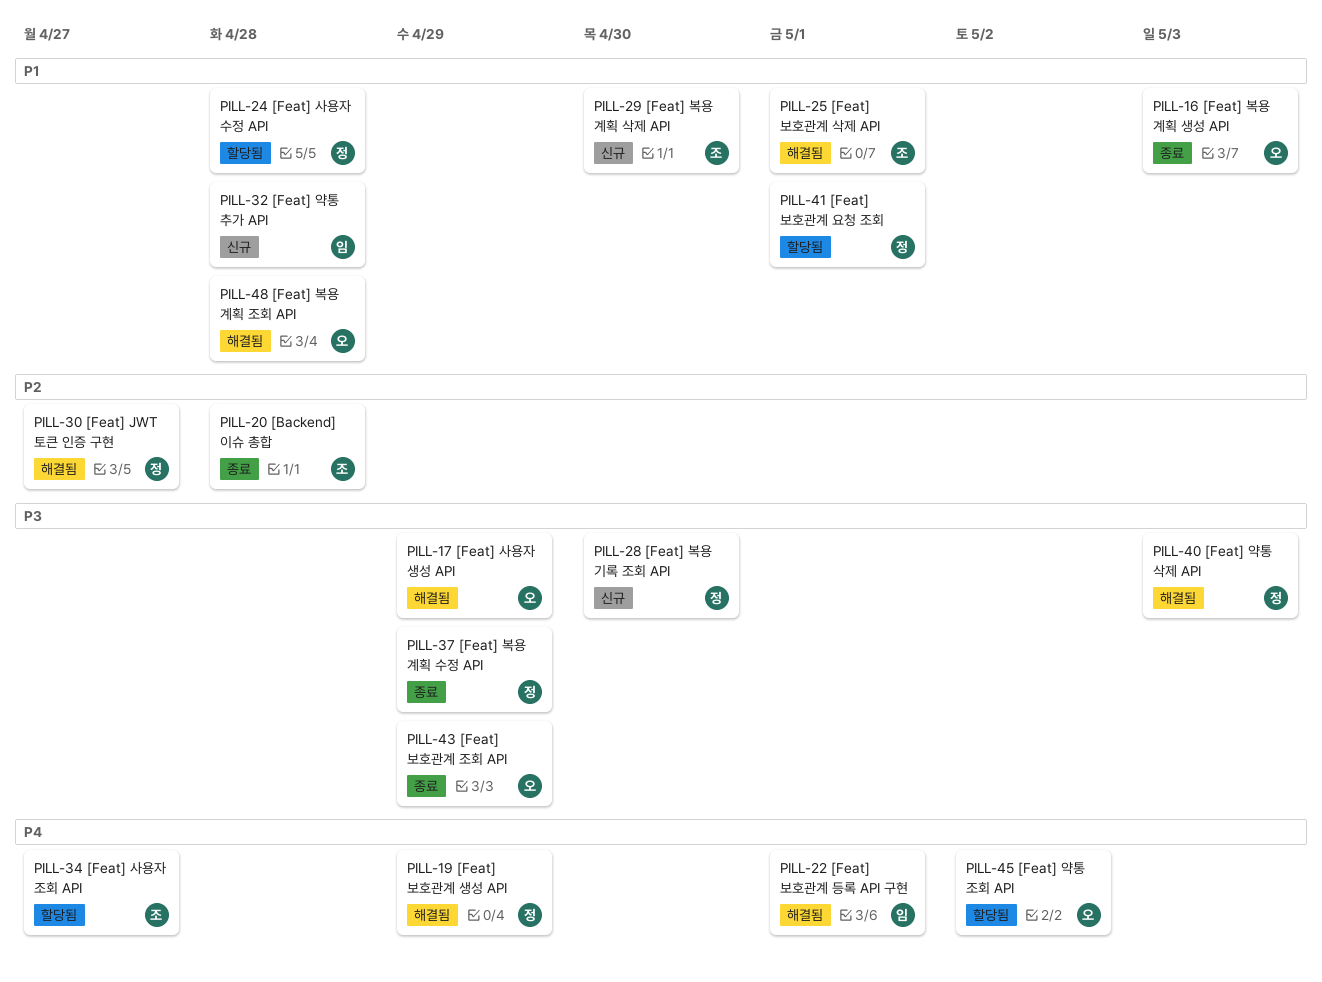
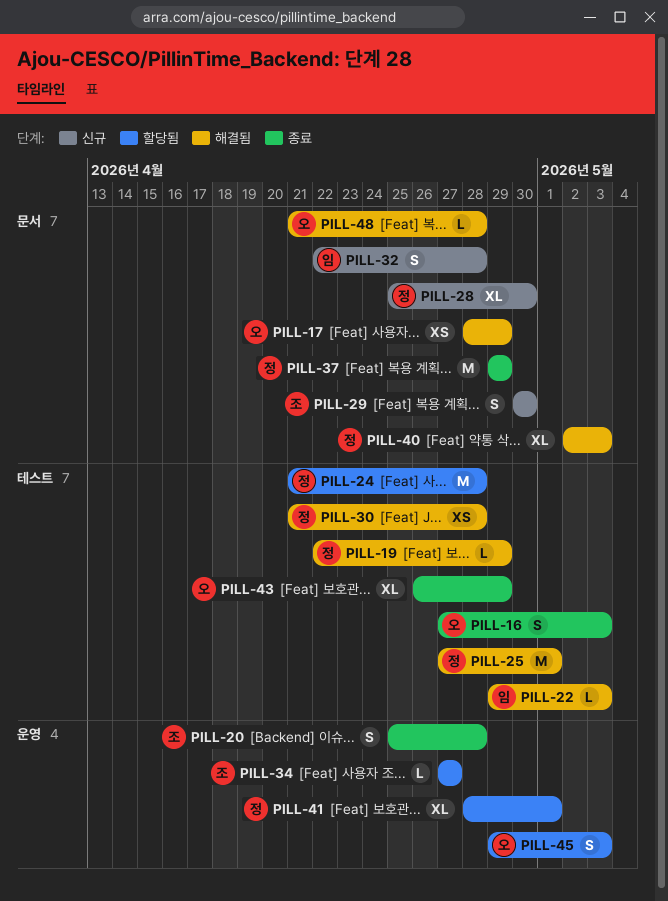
PILL-22, due: May 1 -> May 3
PILL-25, owner: 조 -> 정
PILL-30, due: Apr 27 -> Apr 28
PILL-45, due: May 2 -> May 3

